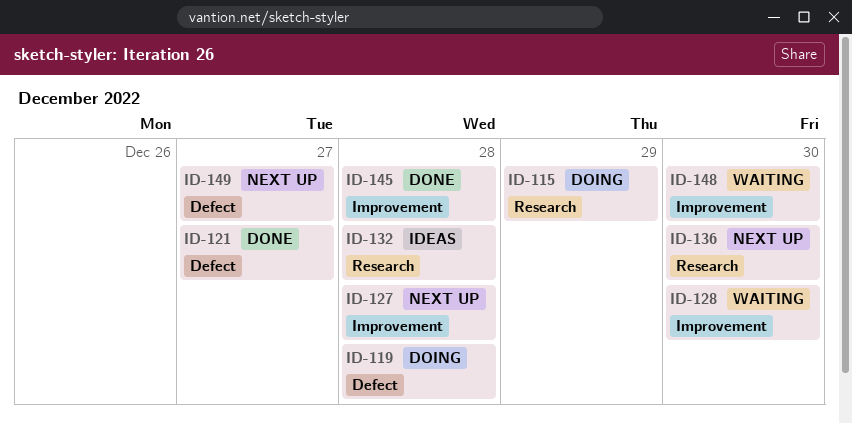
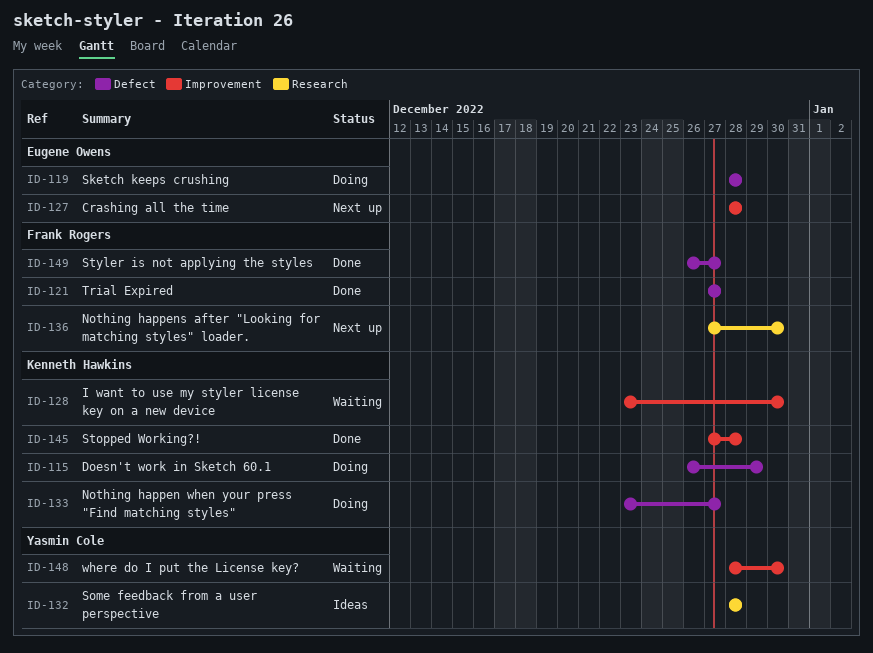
ID-115, label: Research -> Defect
ID-133: none -> present
ID-149, status: Next up -> Done

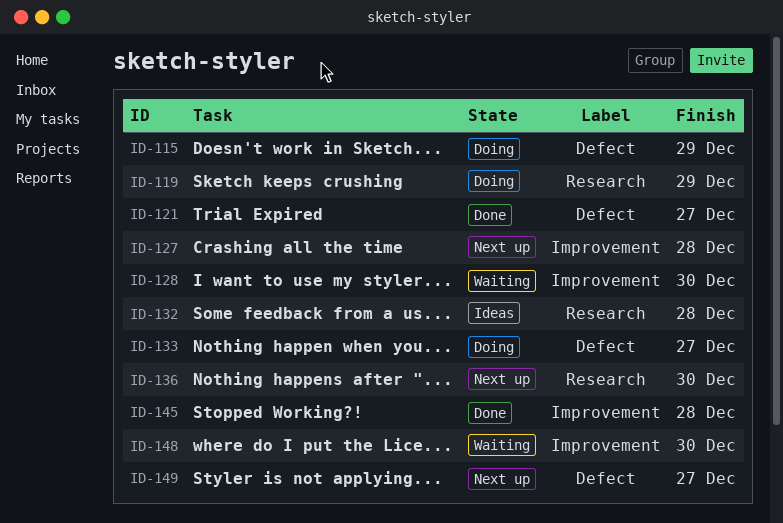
ID-119, label: Defect -> Research
ID-119, due: Dec 28 -> Dec 29
ID-149, status: Done -> Next up

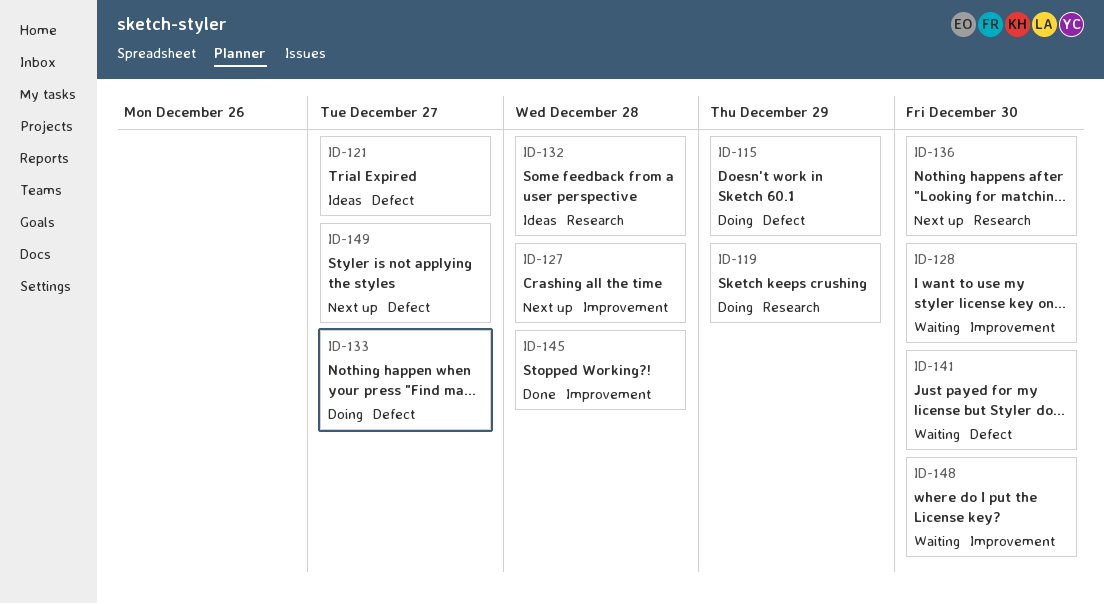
ID-121, status: Done -> Ideas
ID-141: none -> present

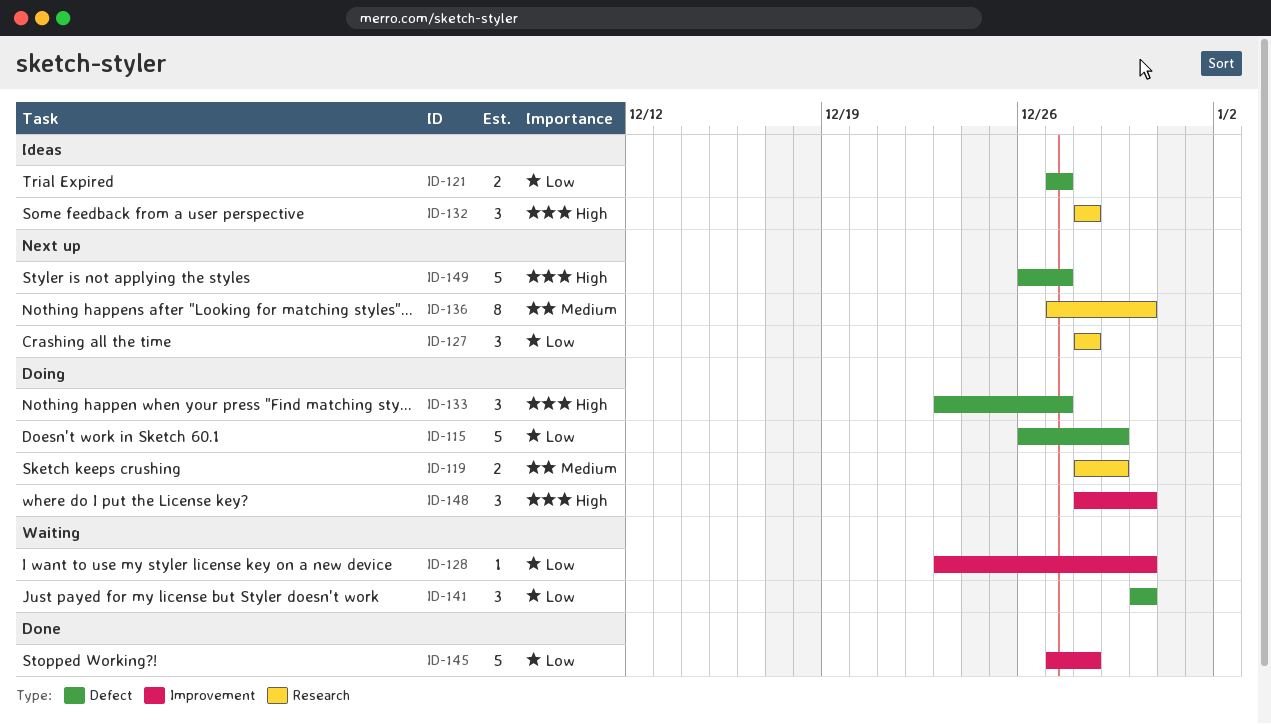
ID-127, label: Improvement -> Research
ID-148, status: Waiting -> Doing

